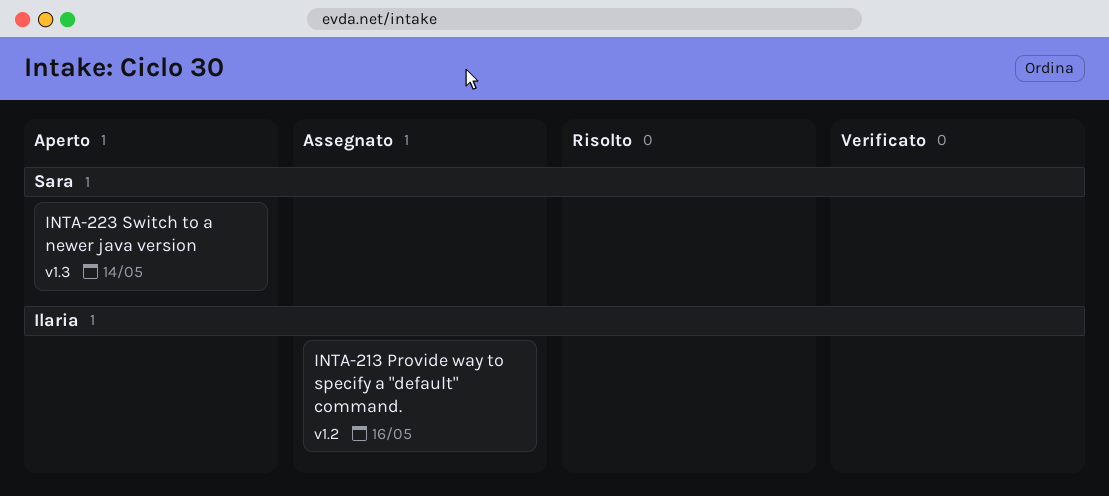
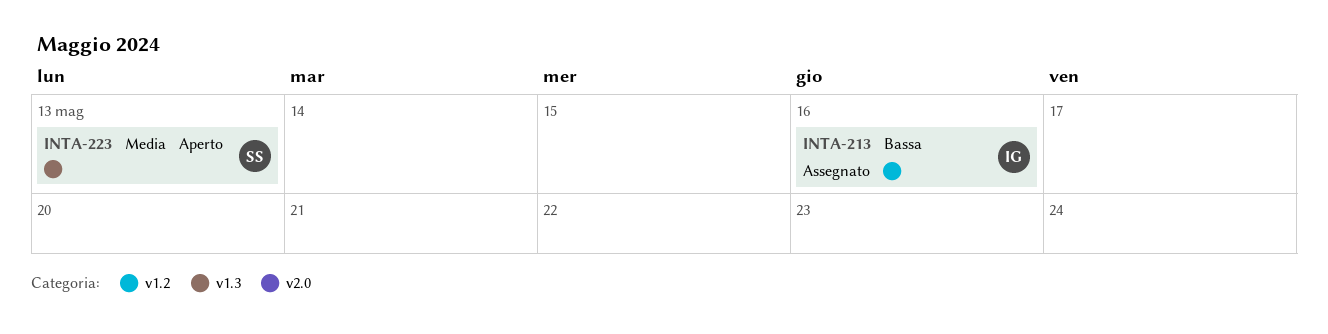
INTA-223, due: May 14 -> May 13

